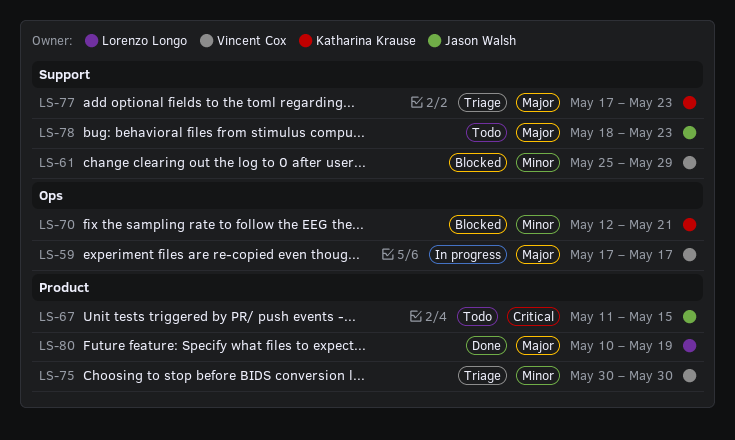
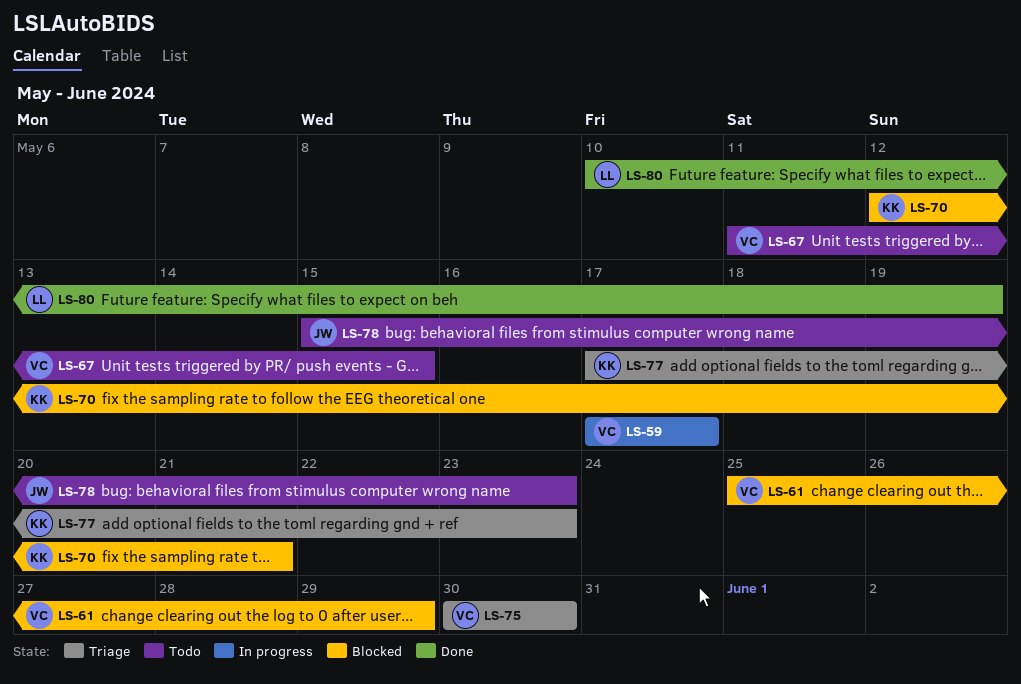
LS-67, owner: Jason Walsh -> Vincent Cox
LS-78, start: May 18 -> May 15

